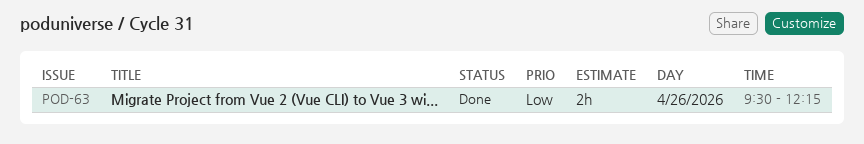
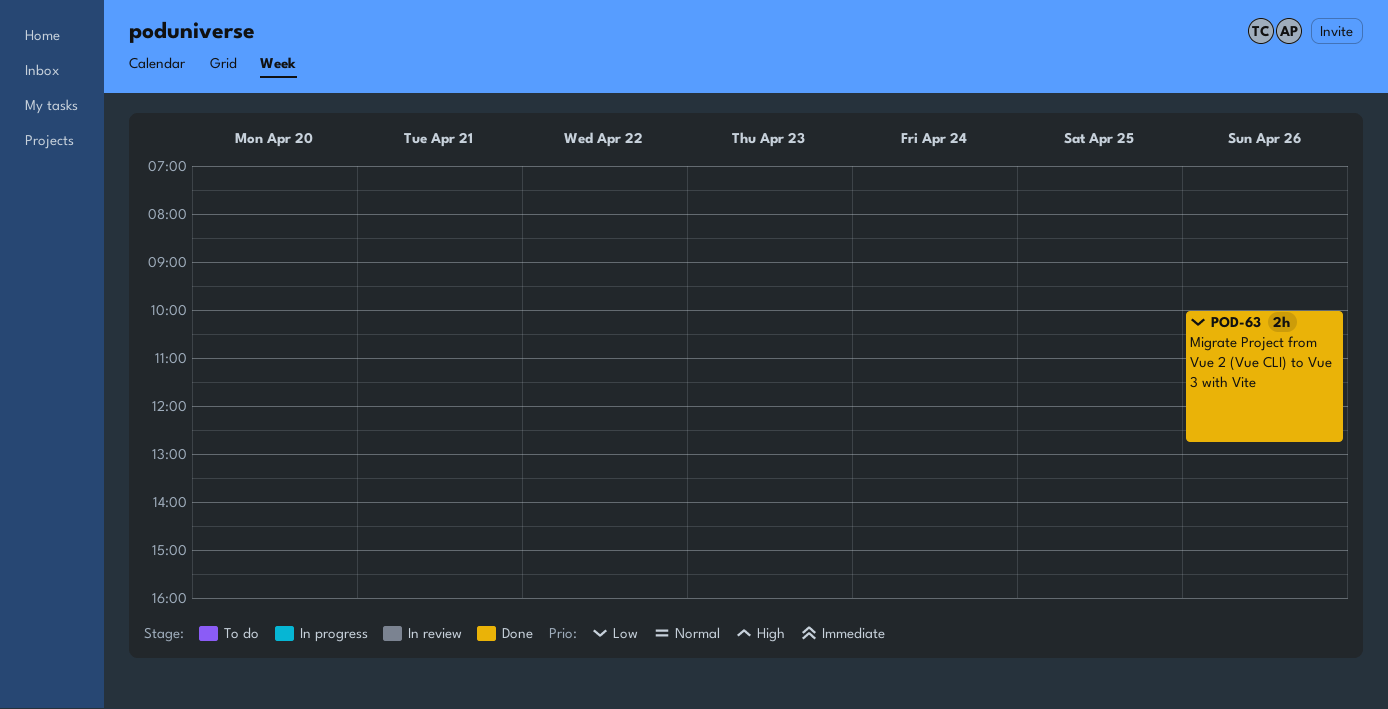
POD-63, begins: 09:30 -> 10:00
POD-63, ends: 12:15 -> 12:45

